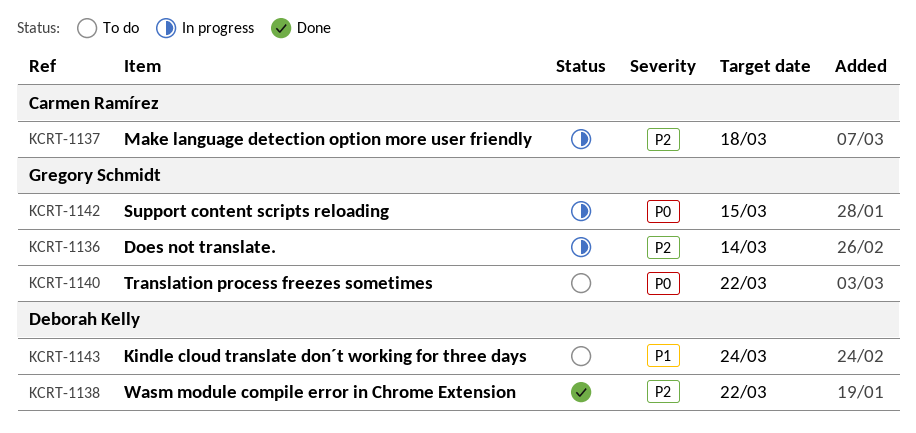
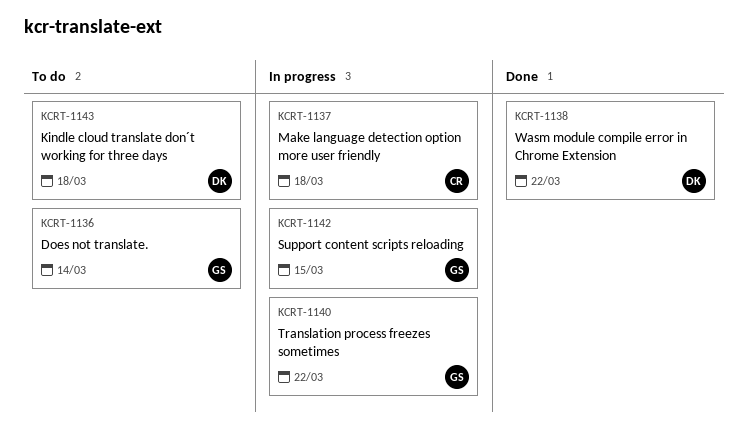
KCRT-1136, status: In progress -> To do
KCRT-1140, status: To do -> In progress
KCRT-1143, due: Mar 24 -> Mar 18

